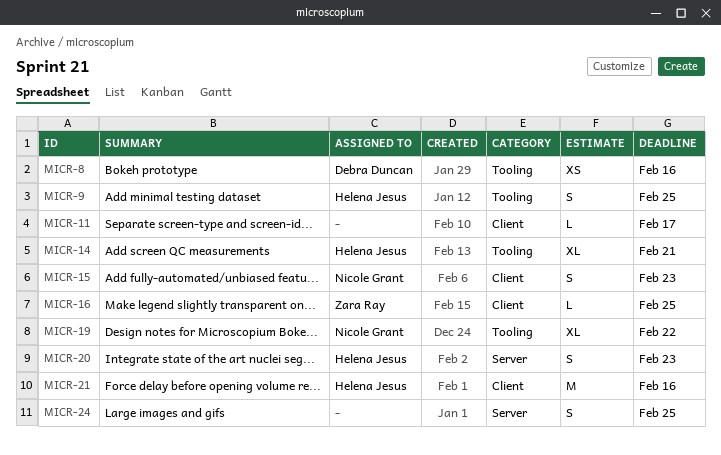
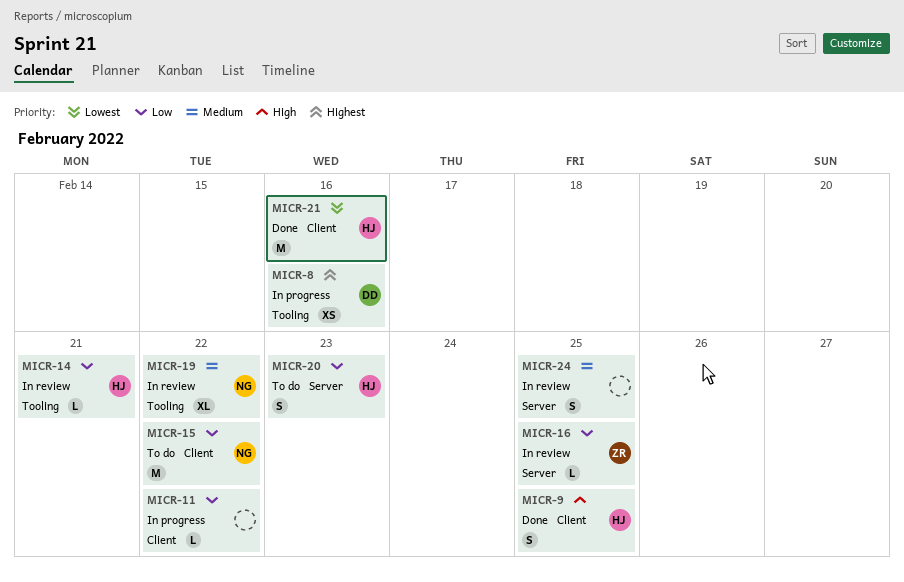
MICR-9, label: Tooling -> Client
MICR-11, due: Feb 17 -> Feb 22
MICR-14, estimate: XL -> L
MICR-15, estimate: S -> M
MICR-15, due: Feb 23 -> Feb 22
MICR-16, label: Client -> Server

